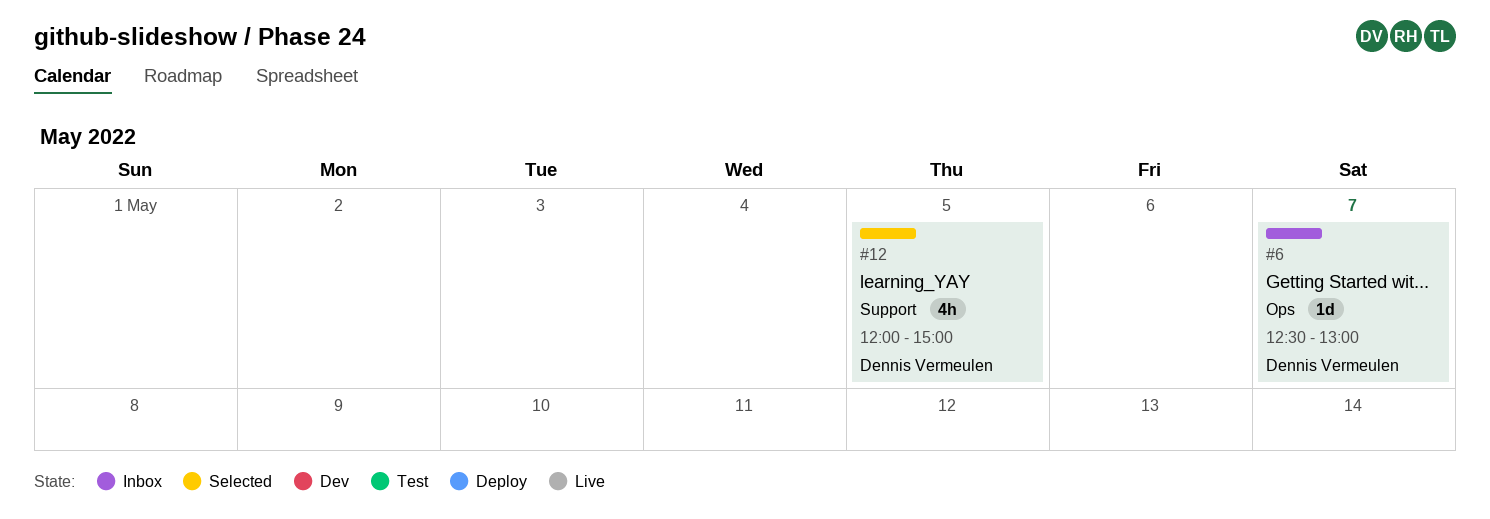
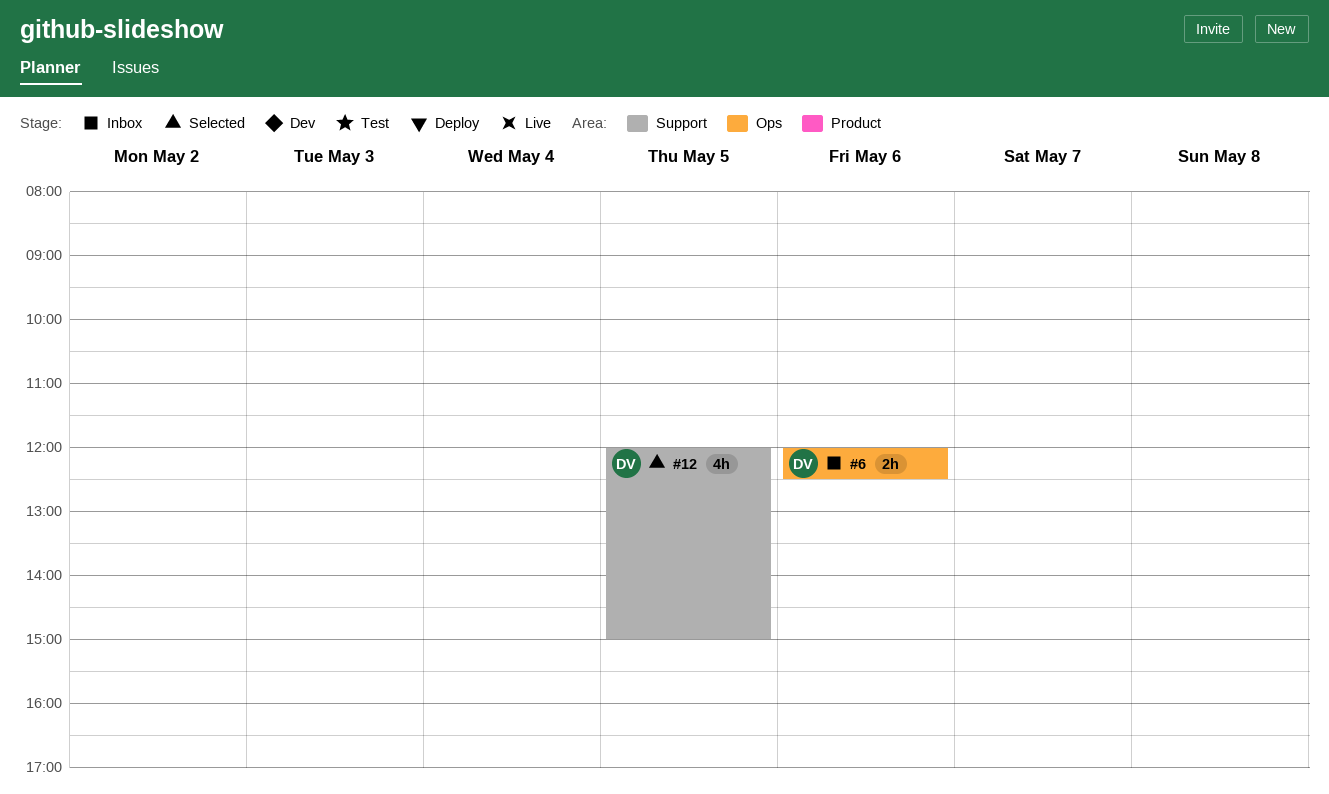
#6, estimate: 1d -> 2h
#6, day: May 7 -> May 6
#6, begins: 12:30 -> 12:00
#6, ends: 13:00 -> 12:30

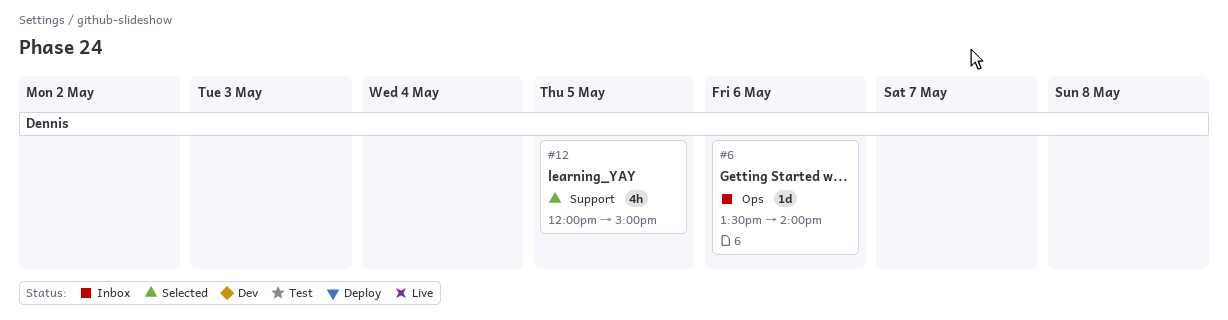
#6, estimate: 2h -> 1d
#6, begins: 12:00 -> 13:30
#6, ends: 12:30 -> 14:00

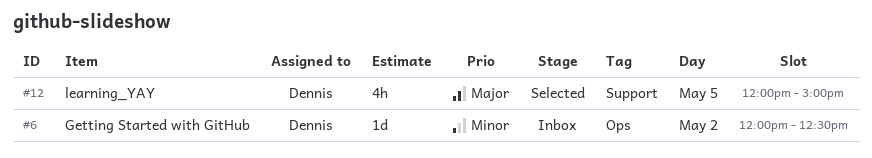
#6, day: May 6 -> May 2
#6, begins: 13:30 -> 12:00
#6, ends: 14:00 -> 12:30

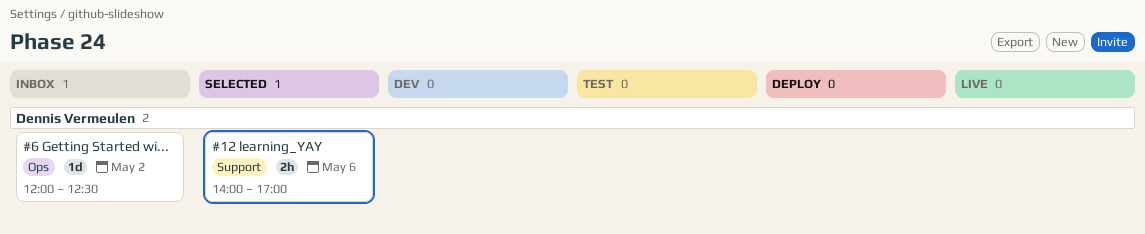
#12, estimate: 4h -> 2h
#12, day: May 5 -> May 6
#12, begins: 12:00 -> 14:00
#12, ends: 15:00 -> 17:00

